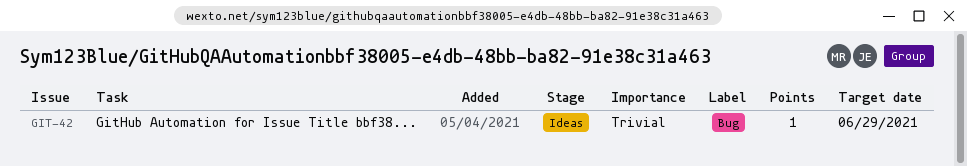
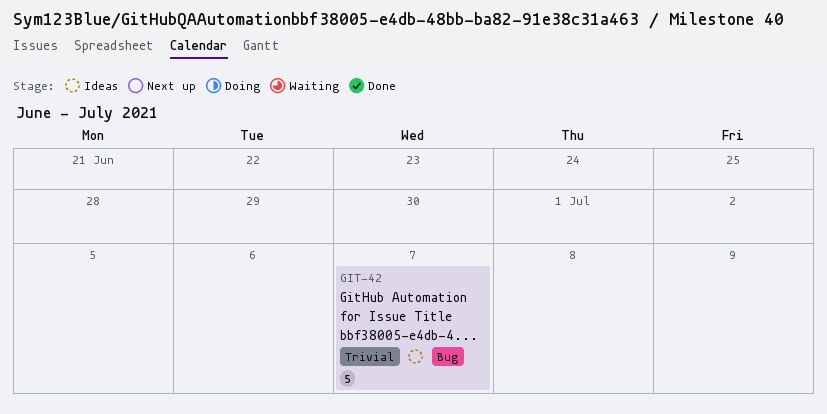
GIT-42, estimate: 1 -> 5
GIT-42, due: Jun 29 -> Jul 7

